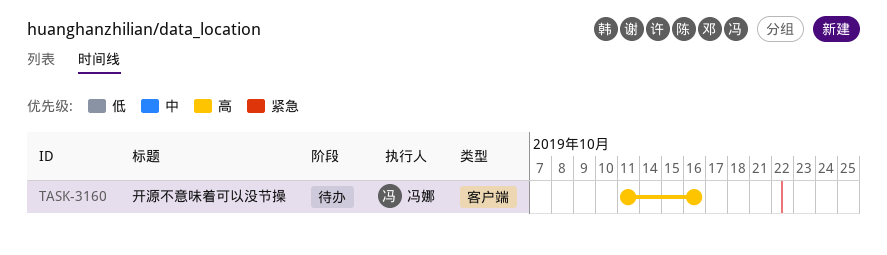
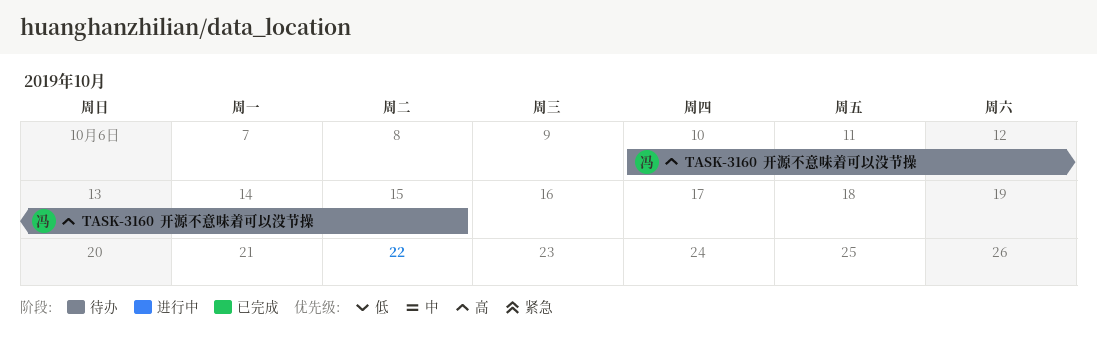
TASK-3160, start: Oct 11 -> Oct 10
TASK-3160, due: Oct 16 -> Oct 15

